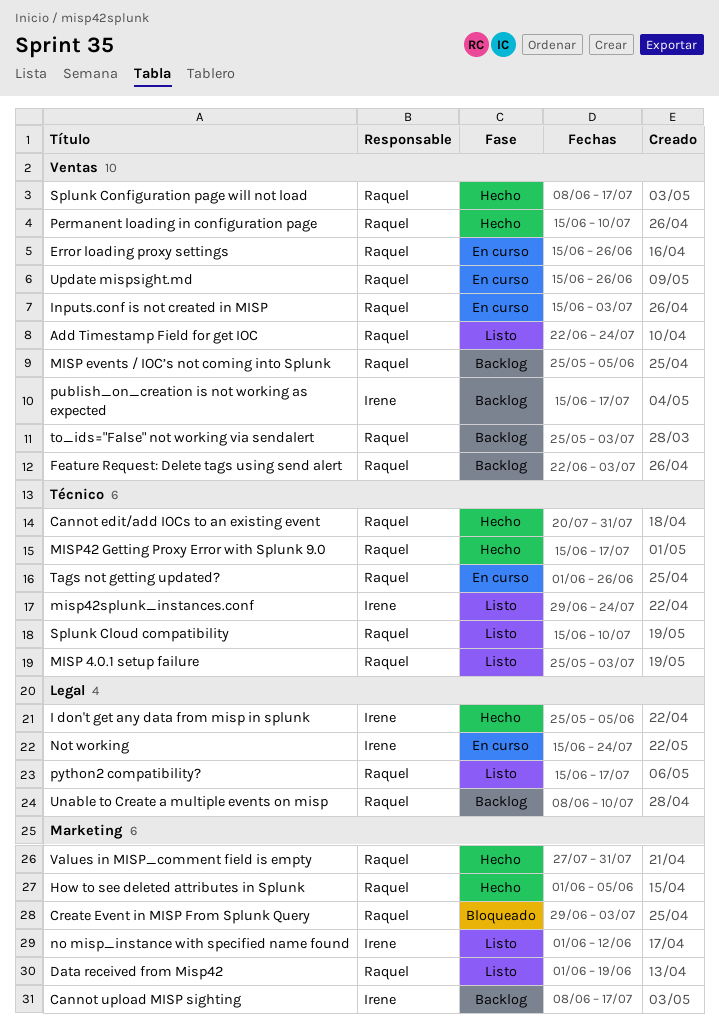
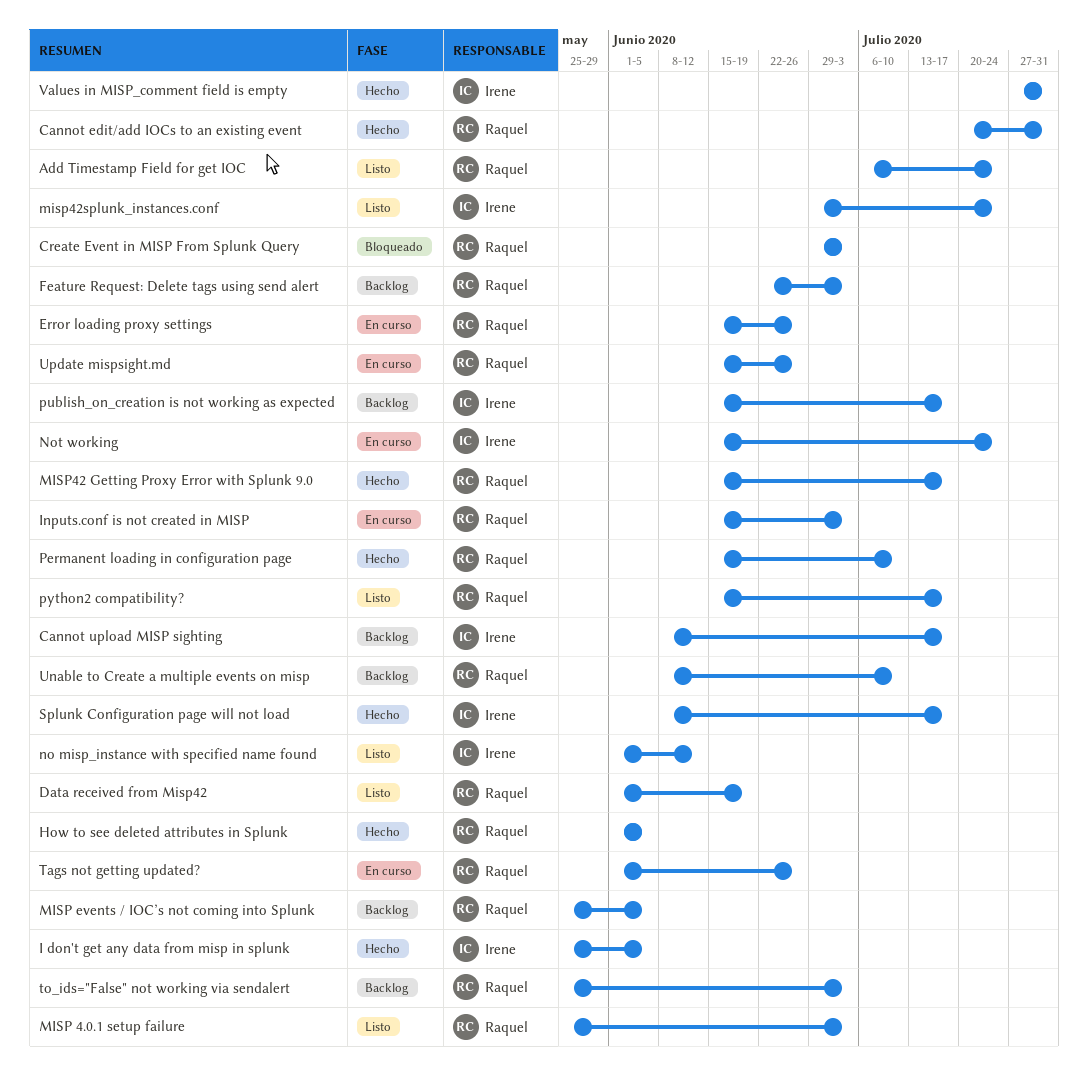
Add Timestamp Field for get IOC, start: Jun 22 -> Jul 6
Splunk Cloud compatibility: present -> none
Splunk Configuration page will not load, owner: Raquel -> Irene
Values in MISP_comment field is empty, owner: Raquel -> Irene

